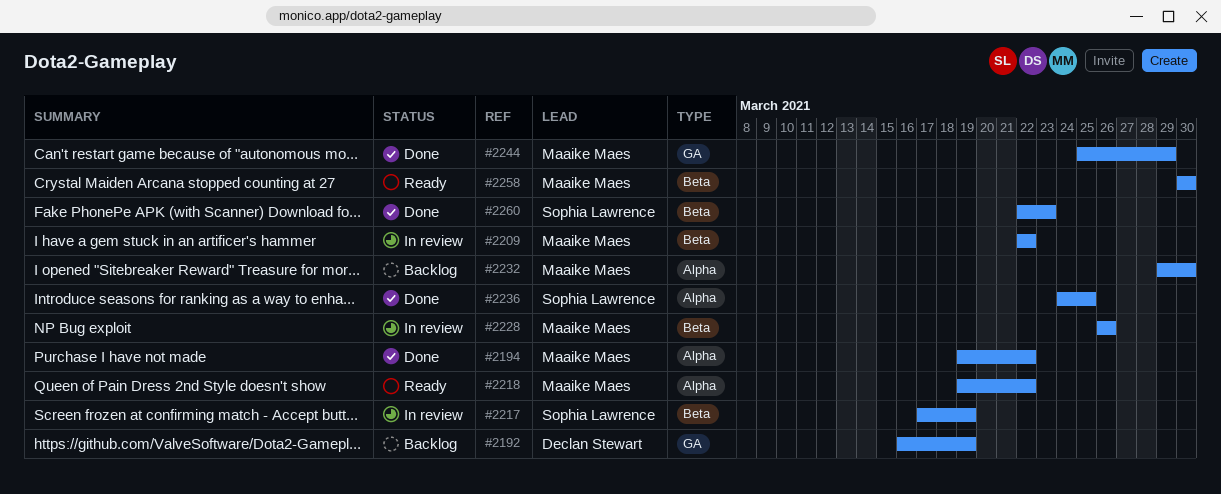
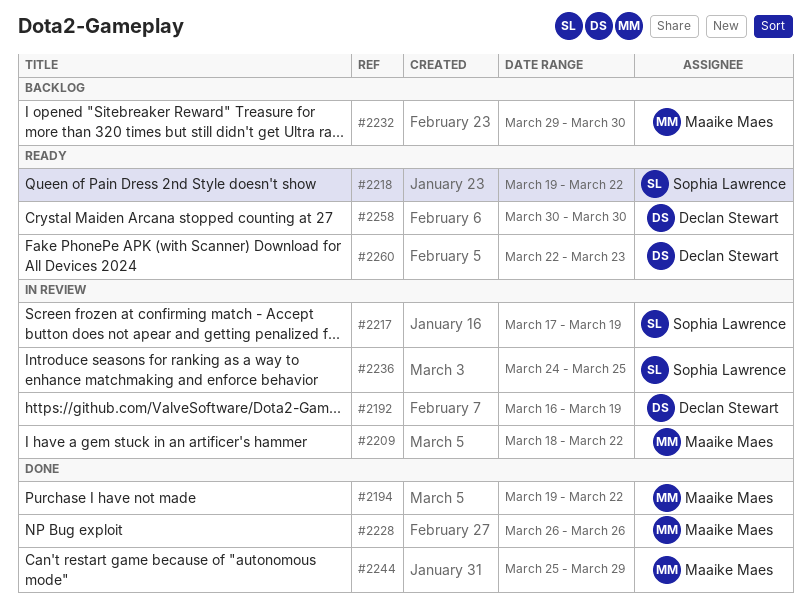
#2192, status: Backlog -> In review
#2209, start: Mar 22 -> Mar 18
#2218, owner: Maaike Maes -> Sophia Lawrence
#2228, status: In review -> Done
#2236, status: Done -> In review
#2258, owner: Maaike Maes -> Declan Stewart
#2260, status: Done -> Ready
#2260, owner: Sophia Lawrence -> Declan Stewart

